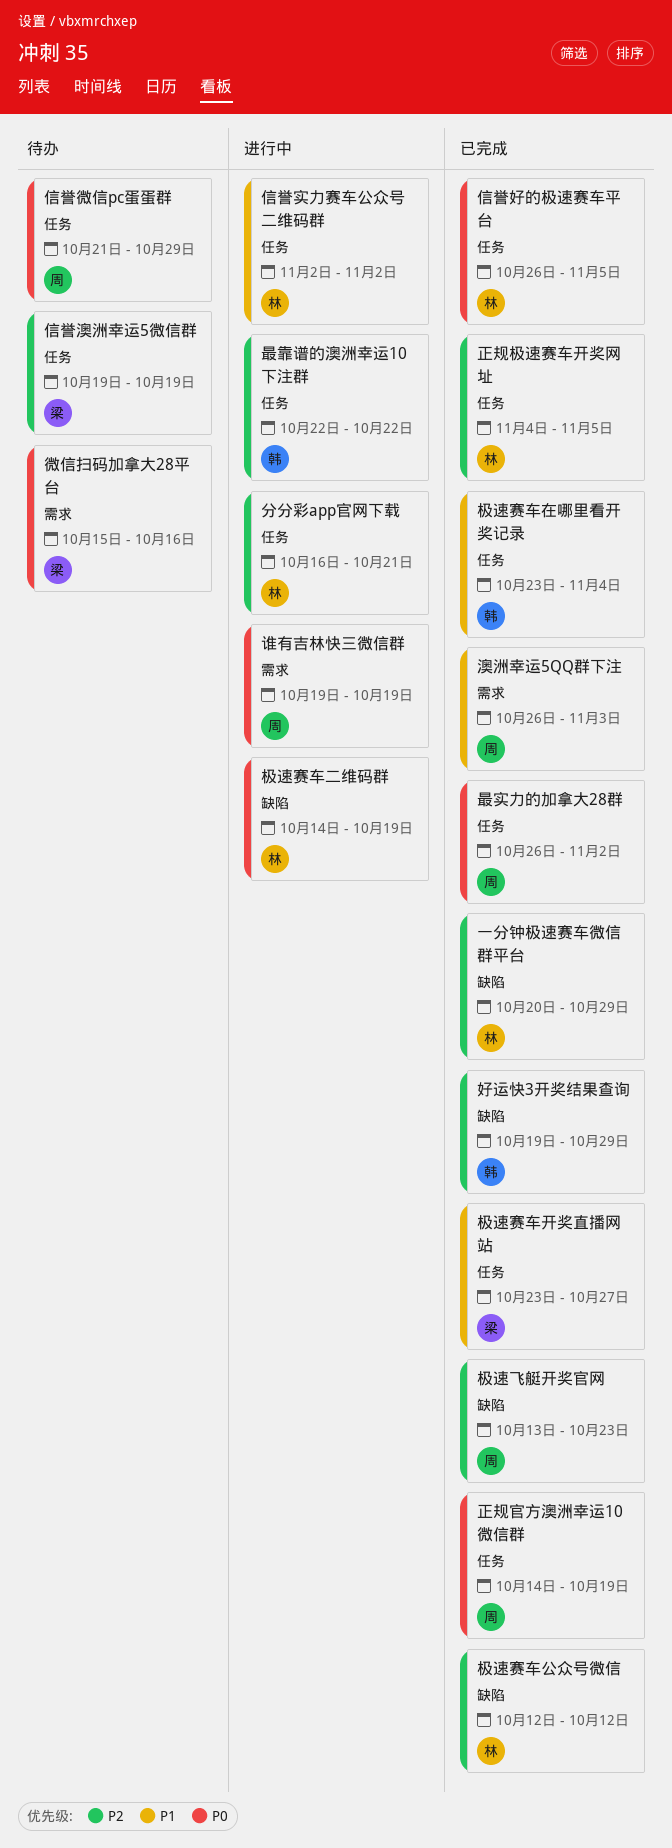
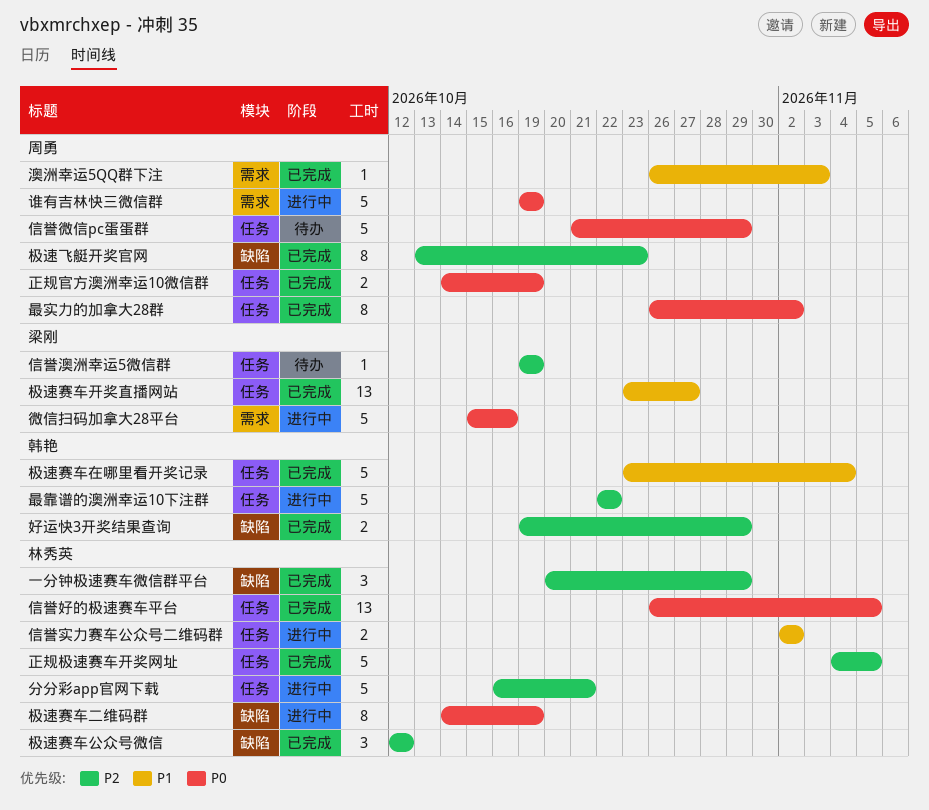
微信扫码加拿大28平台, status: 待办 -> 进行中

